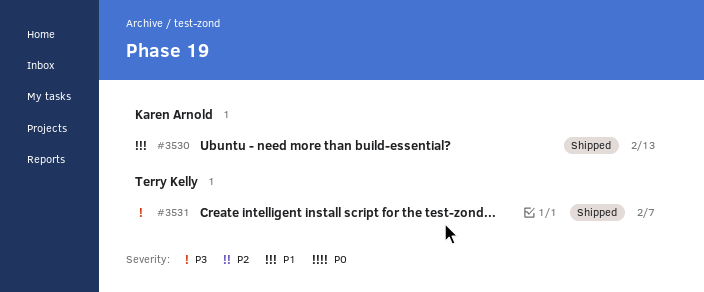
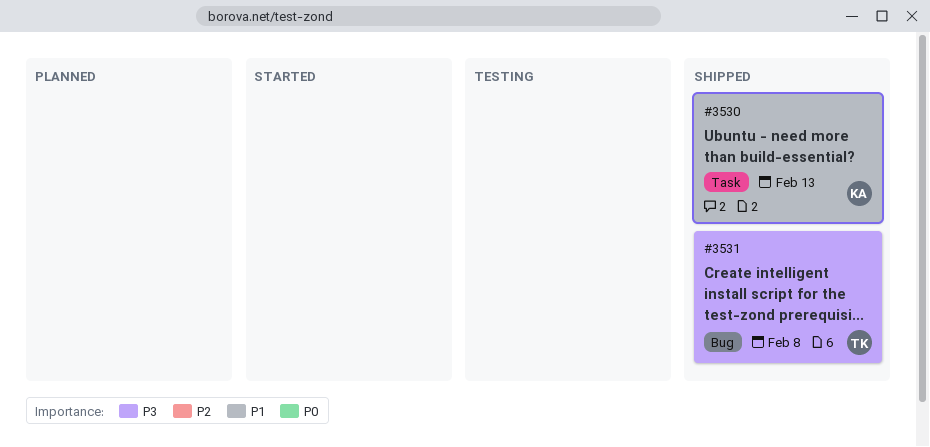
#3531, due: Feb 7 -> Feb 8

